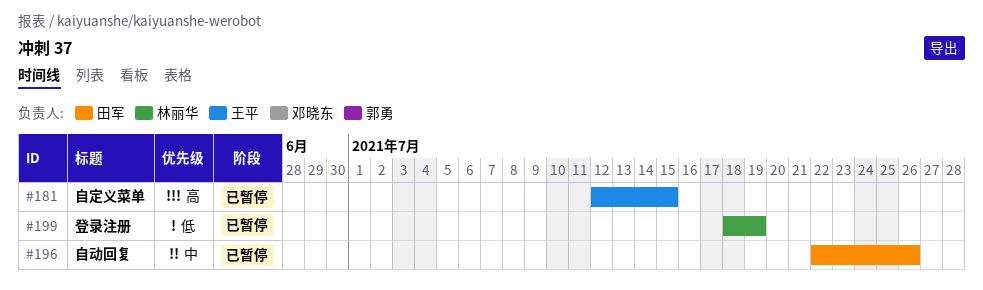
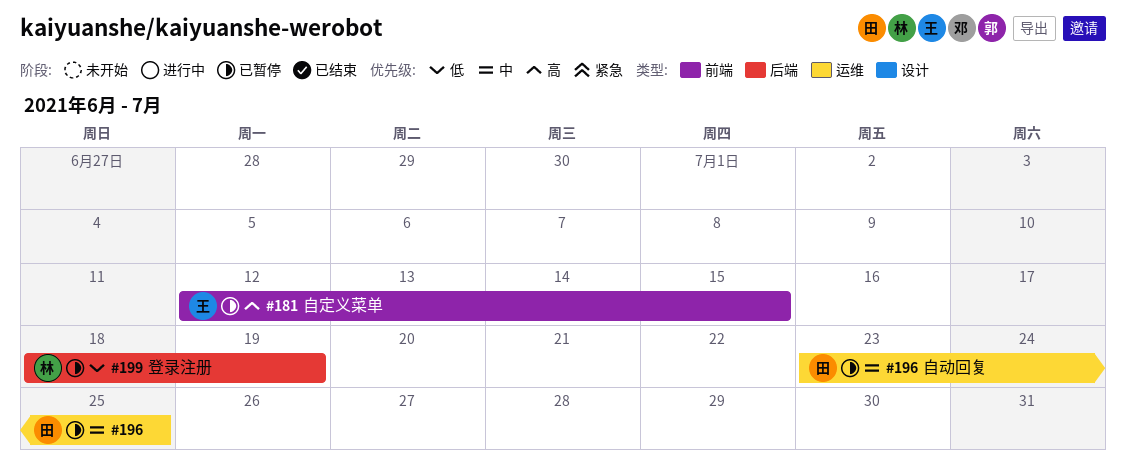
#196, start: Jul 22 -> Jul 23
#196, due: Jul 26 -> Jul 25

